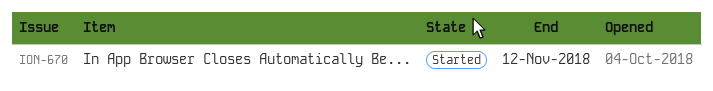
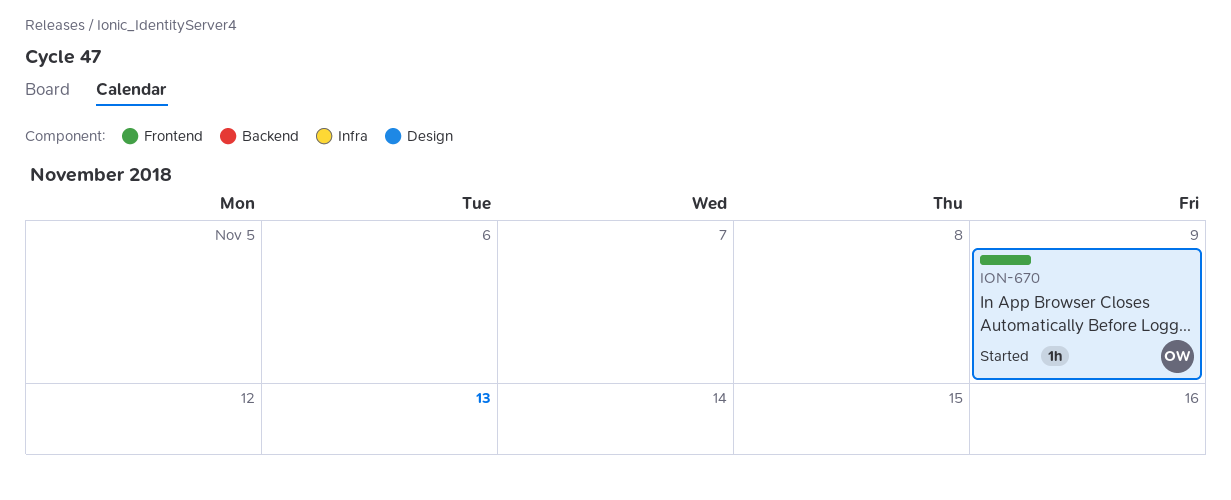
ION-670, due: Nov 12 -> Nov 9

